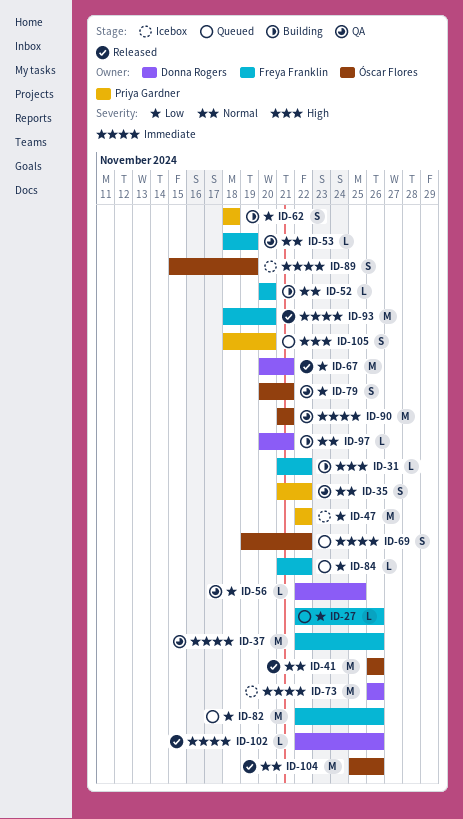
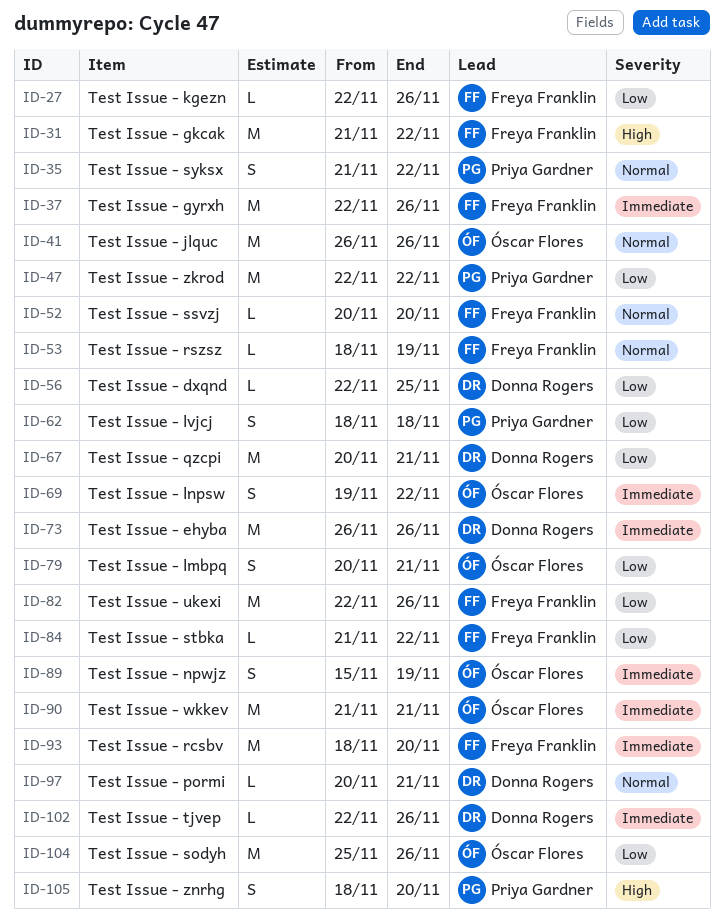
ID-31, estimate: L -> M
ID-104, priority: Normal -> Low

